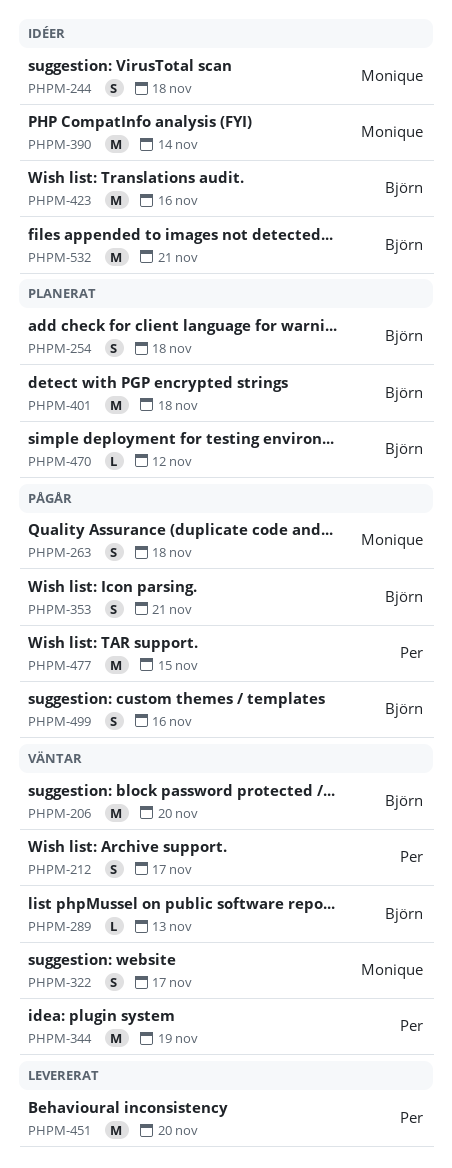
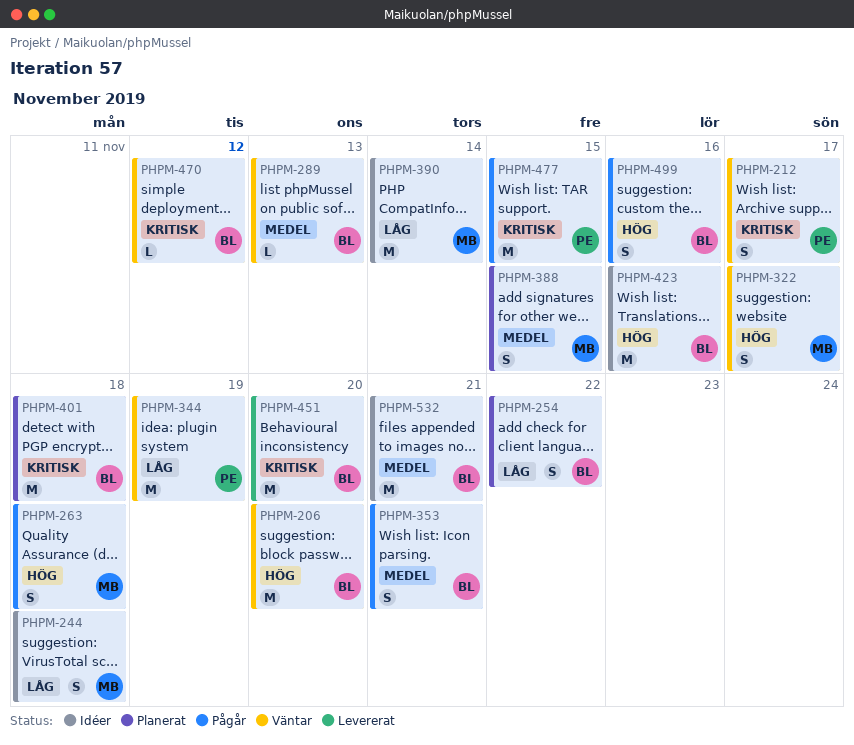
PHPM-254, due: Nov 18 -> Nov 22
PHPM-388: none -> present
PHPM-451, owner: Per -> Björn
PHPM-470, status: Planerat -> Väntar

